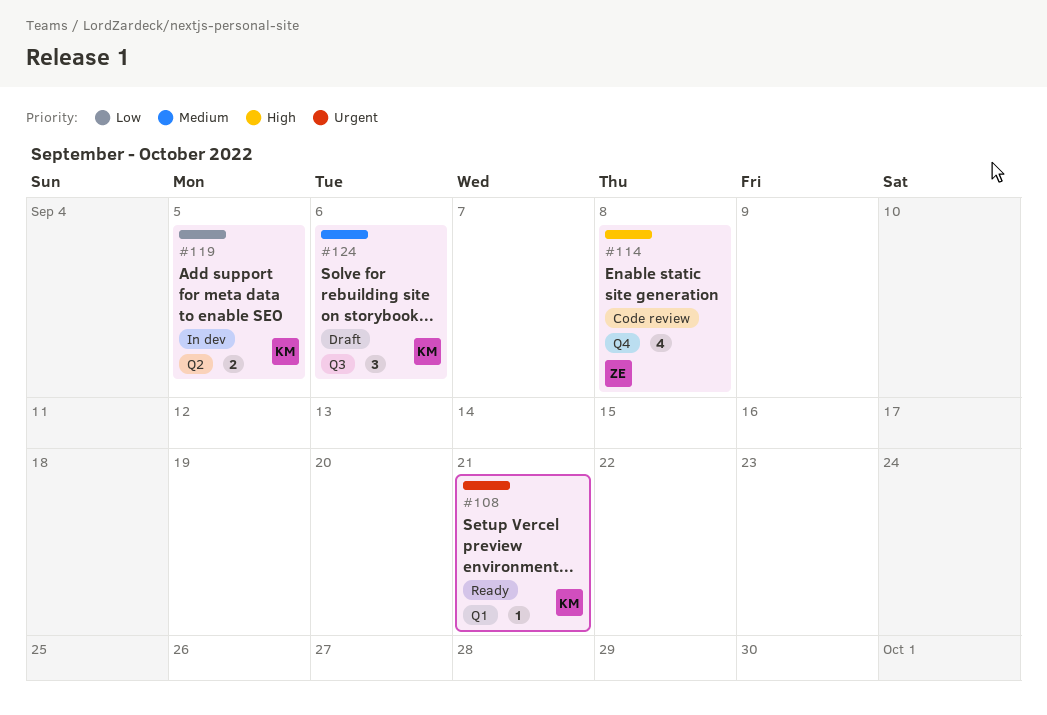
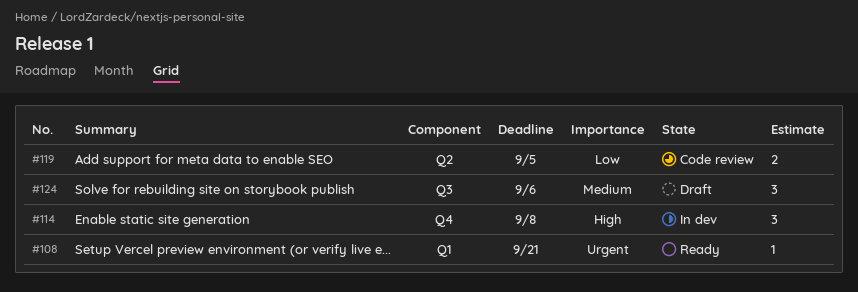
#114, status: Code review -> In dev
#114, estimate: 4 -> 3
#119, status: In dev -> Code review

